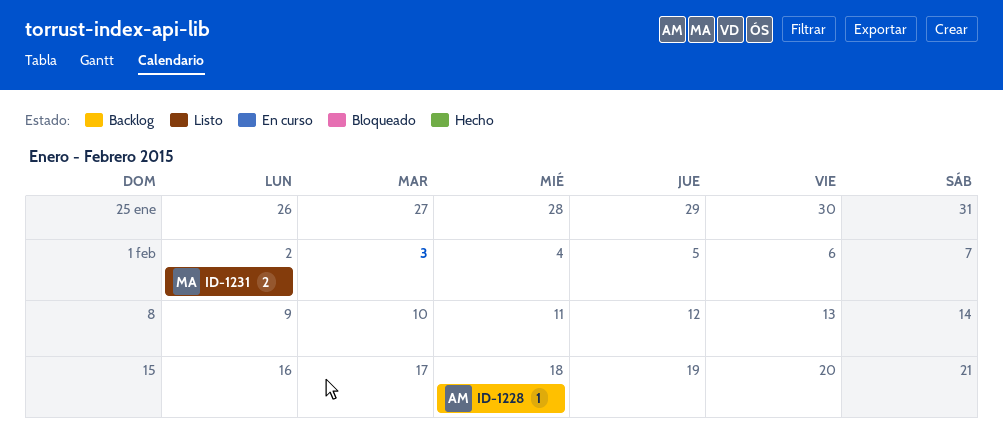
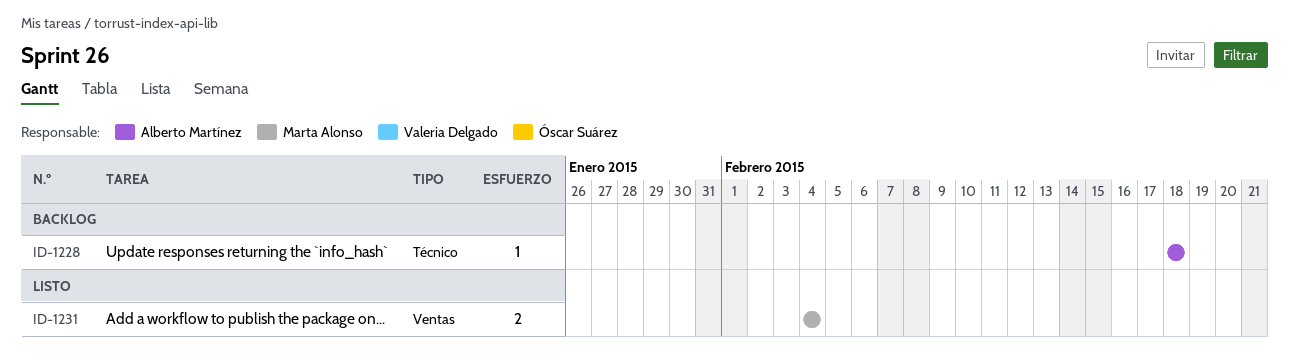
ID-1231, start: Feb 2 -> Feb 4
ID-1231, due: Feb 2 -> Feb 4

